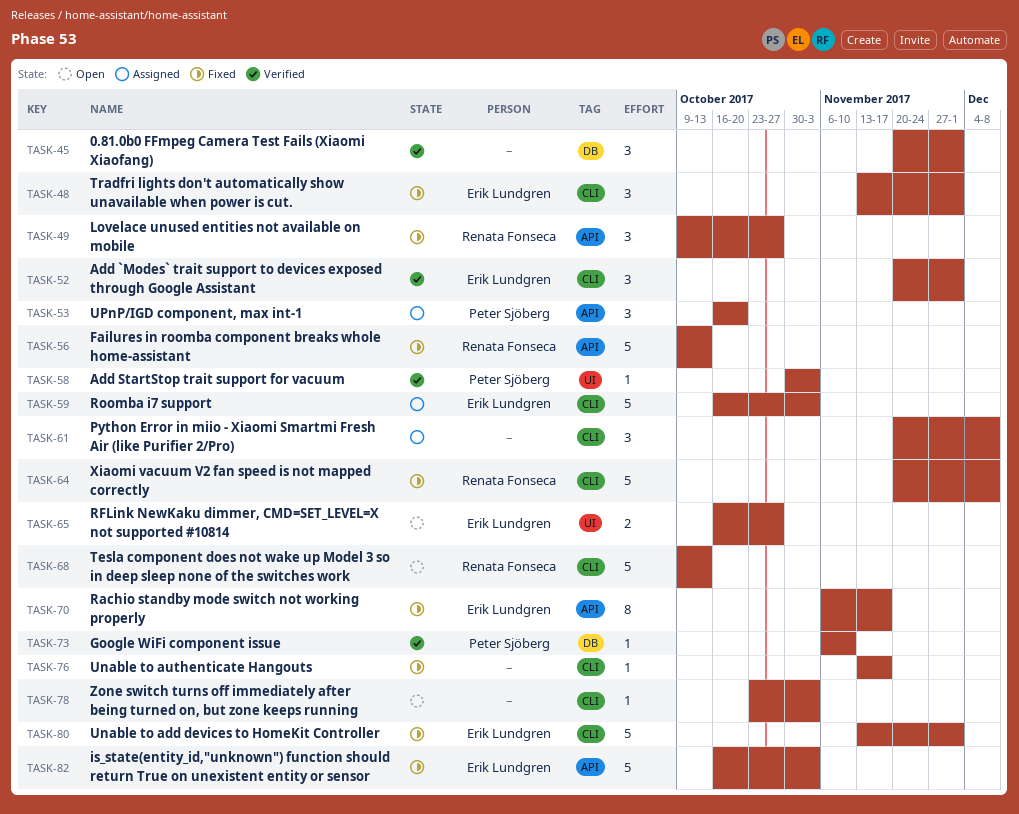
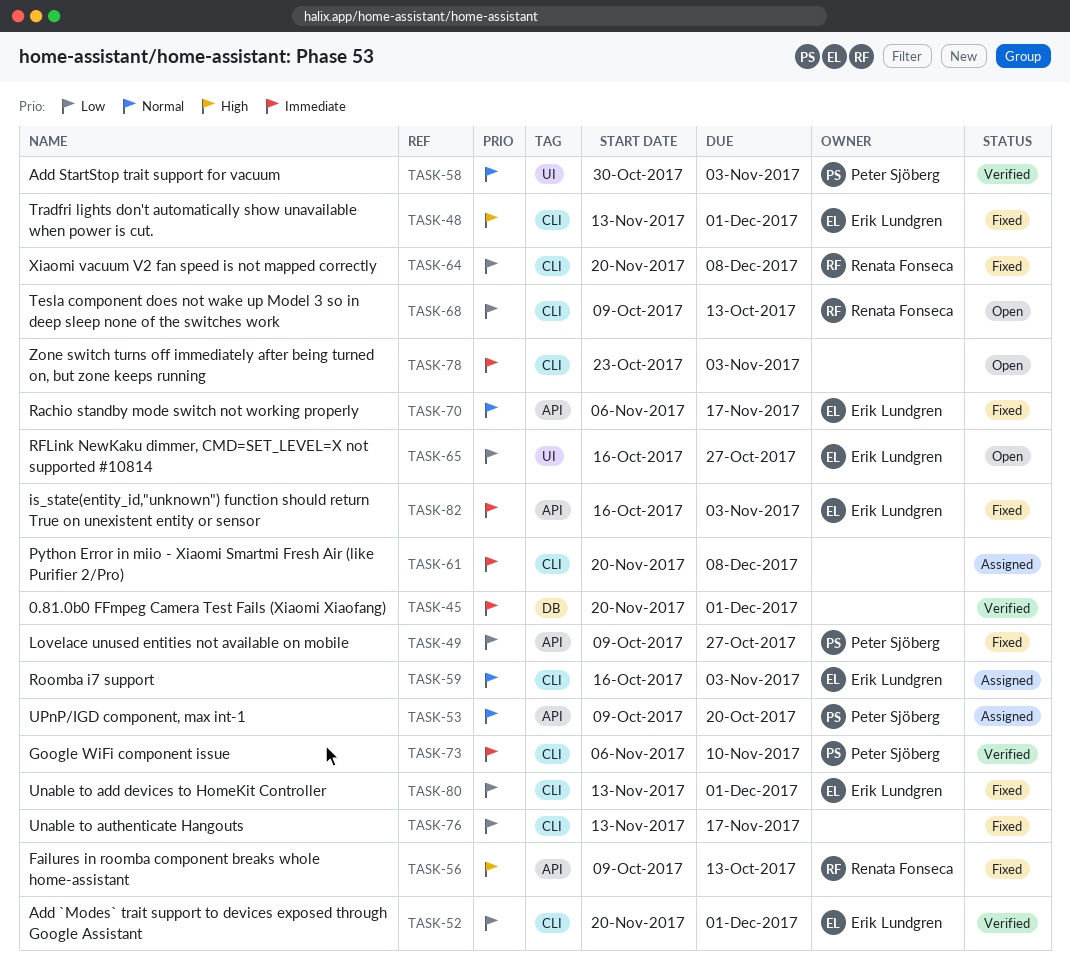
TASK-49, owner: Renata Fonseca -> Peter Sjöberg
TASK-53, start: Oct 16 -> Oct 9
TASK-73, label: DB -> CLI

